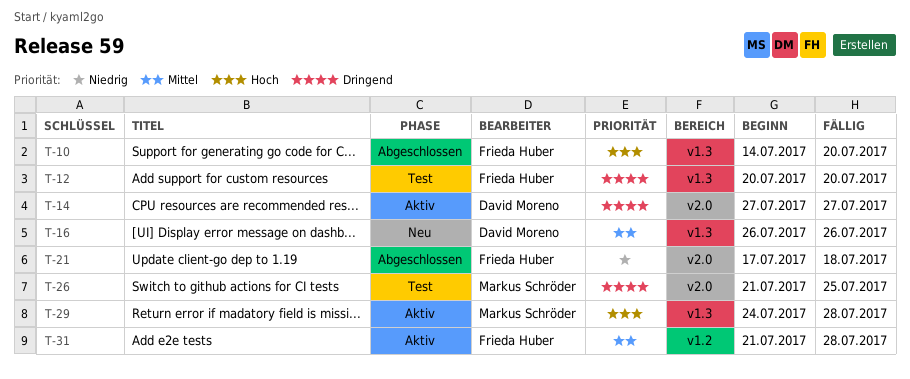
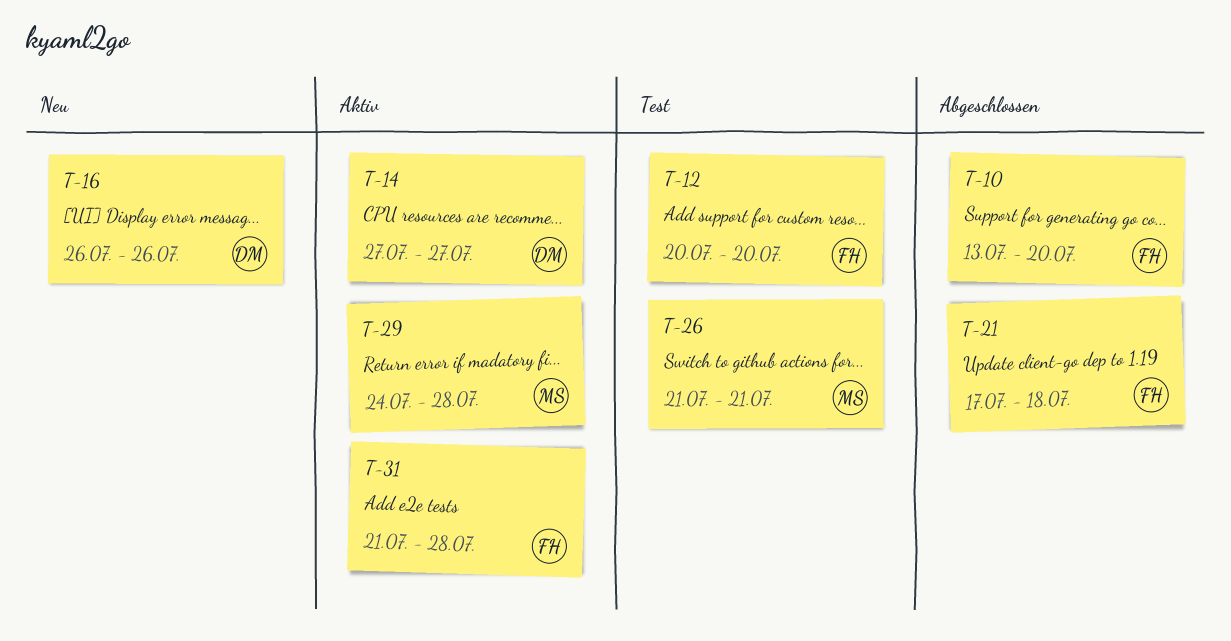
T-10, start: Jul 14 -> Jul 13
T-26, due: Jul 25 -> Jul 21

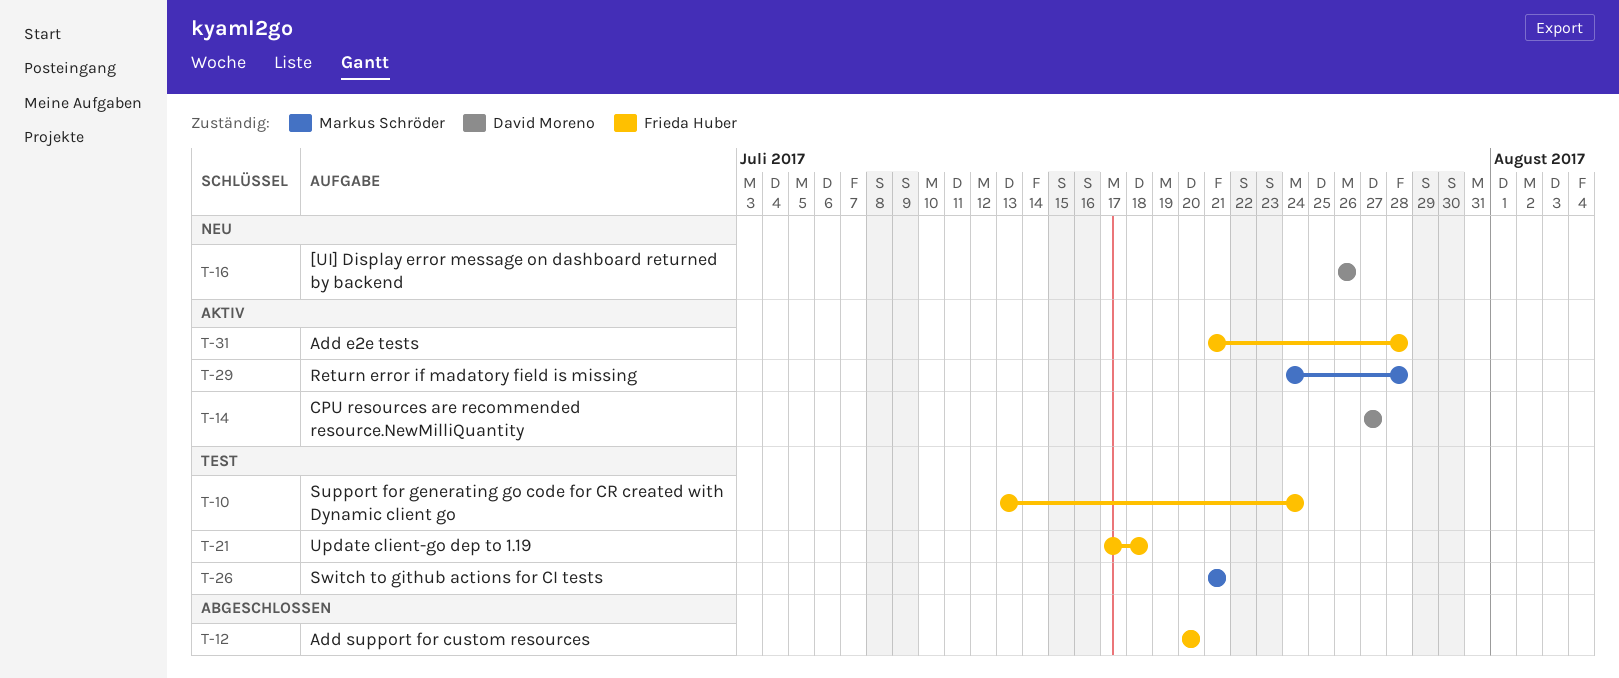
T-10, status: Abgeschlossen -> Test
T-10, due: Jul 20 -> Jul 24
T-12, status: Test -> Abgeschlossen
T-21, status: Abgeschlossen -> Test

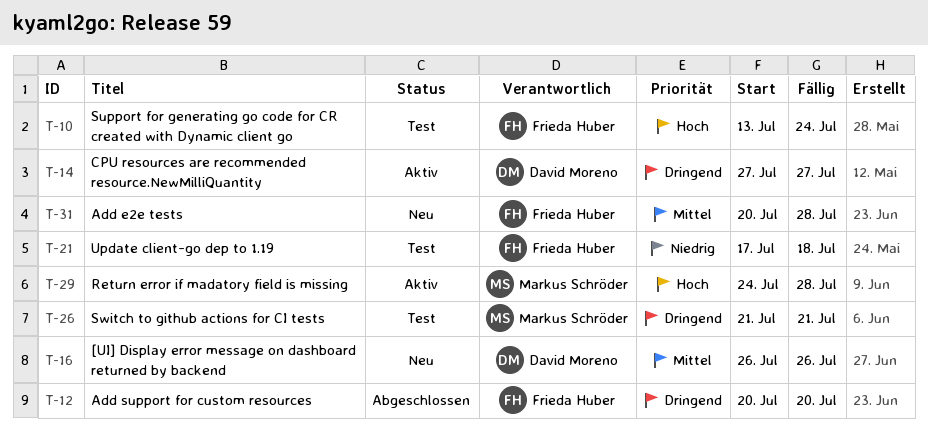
T-31, status: Aktiv -> Neu
T-31, start: Jul 21 -> Jul 20

